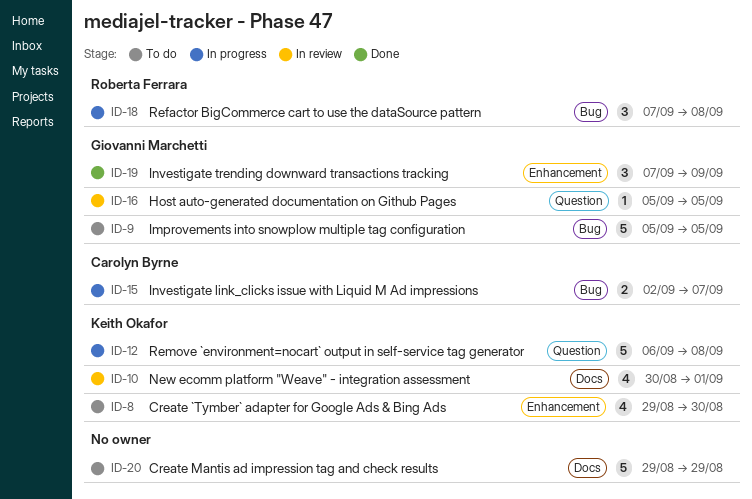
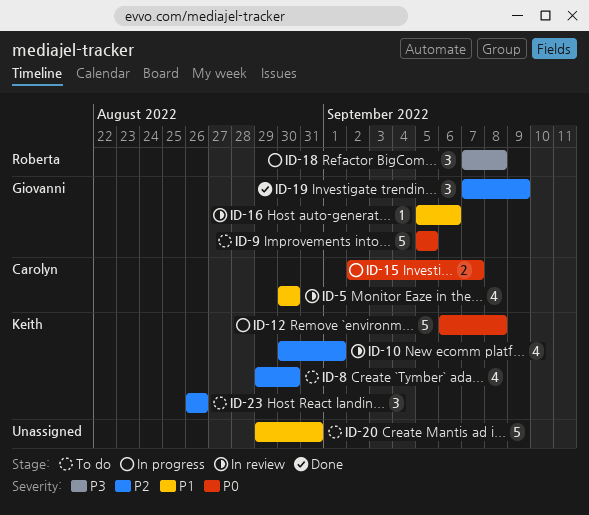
ID-5: none -> present
ID-16, due: Sep 5 -> Sep 6
ID-20, due: Aug 29 -> Aug 31
ID-23: none -> present

